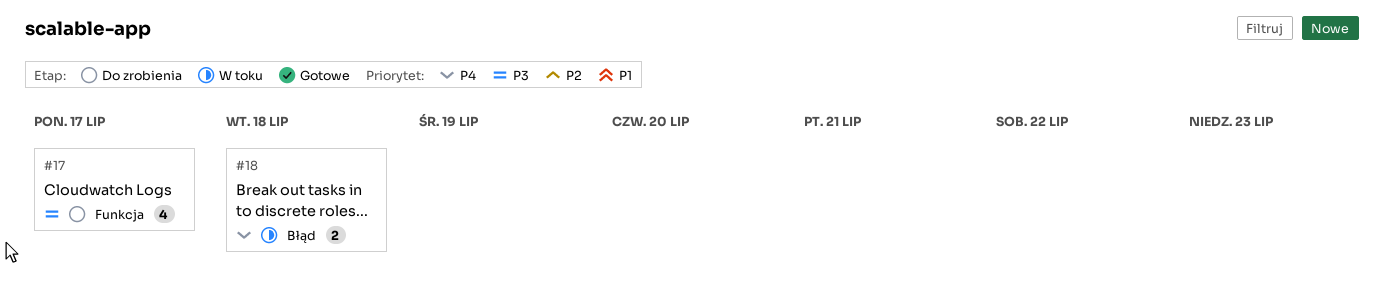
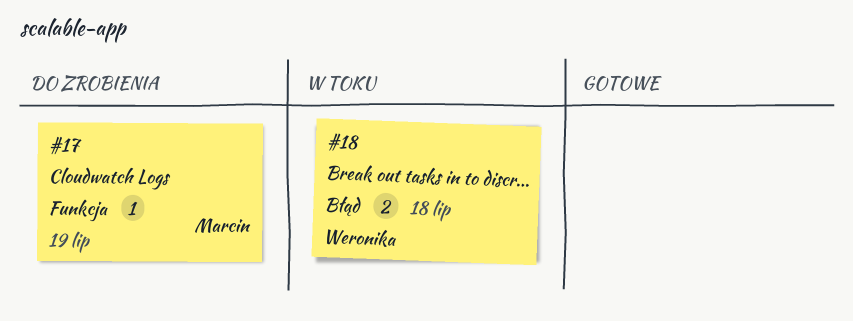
#17, estimate: 4 -> 1
#17, due: Jul 17 -> Jul 19

